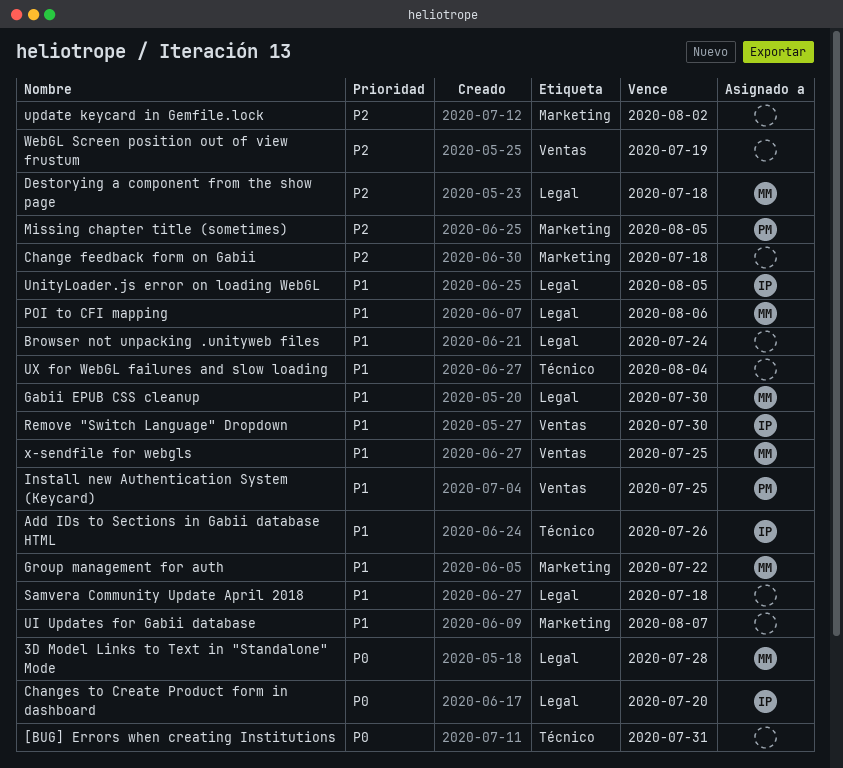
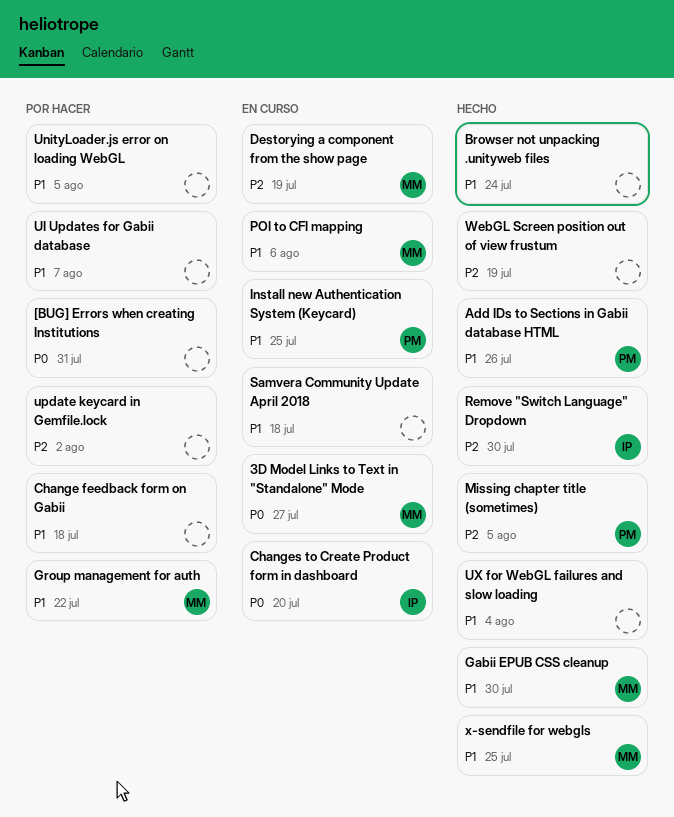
3D Model Links to Text in "Standalone" Mode, due: Jul 28 -> Jul 27
Add IDs to Sections in Gabii database HTML, owner: IP -> PM
Change feedback form on Gabii, priority: P2 -> P1
Destorying a component from the show page, due: Jul 18 -> Jul 19
Remove "Switch Language" Dropdown, priority: P1 -> P2
UnityLoader.js error on loading WebGL, owner: IP -> none

